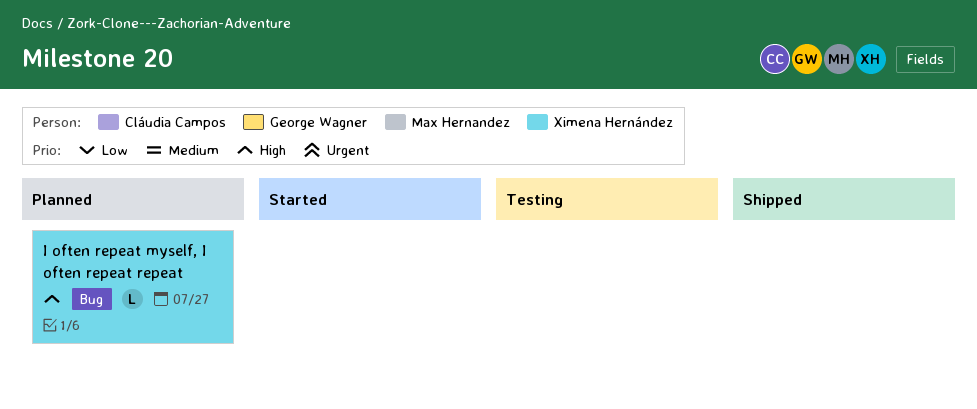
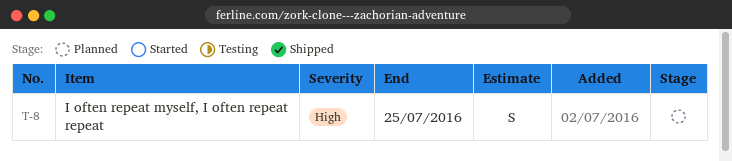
I often repeat myself, I often repeat repeat, estimate: L -> S
I often repeat myself, I often repeat repeat, due: Jul 27 -> Jul 25

